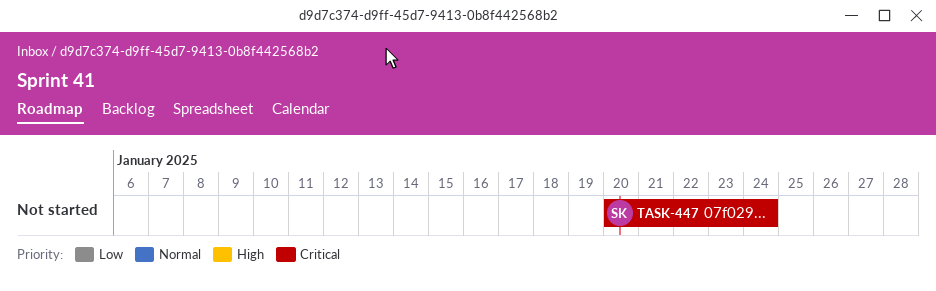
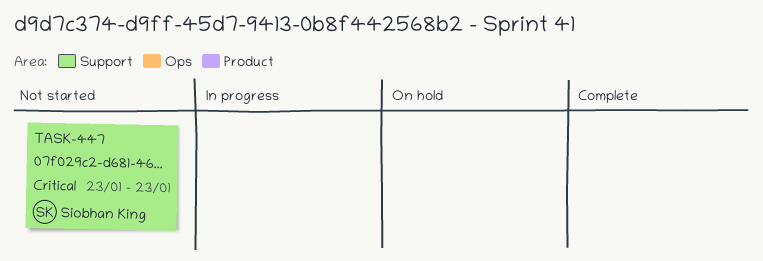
TASK-447, start: Jan 20 -> Jan 23
TASK-447, due: Jan 24 -> Jan 23

